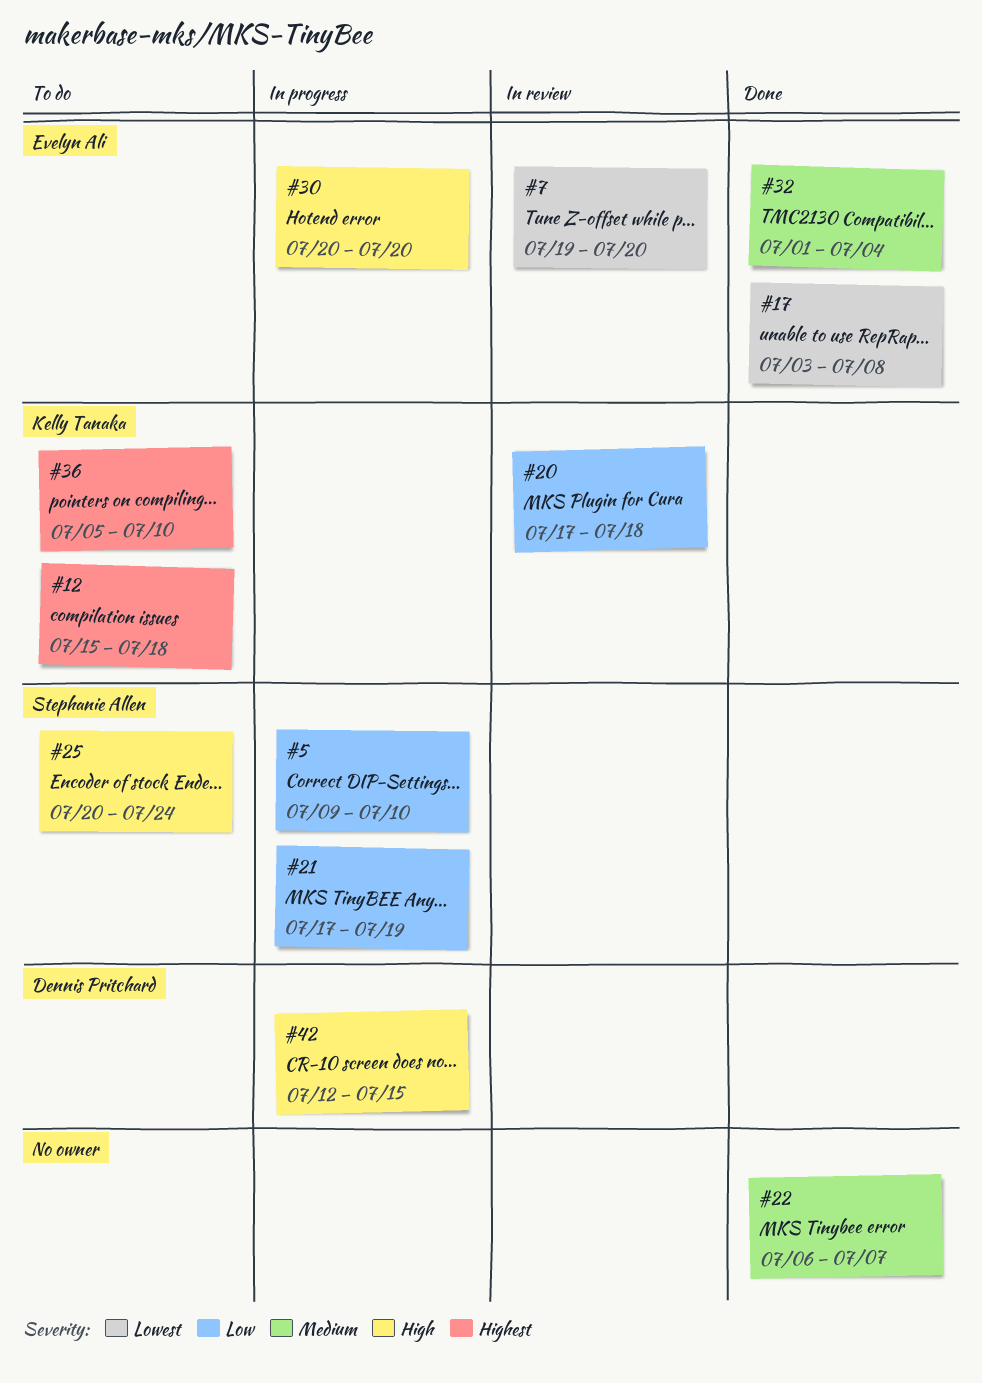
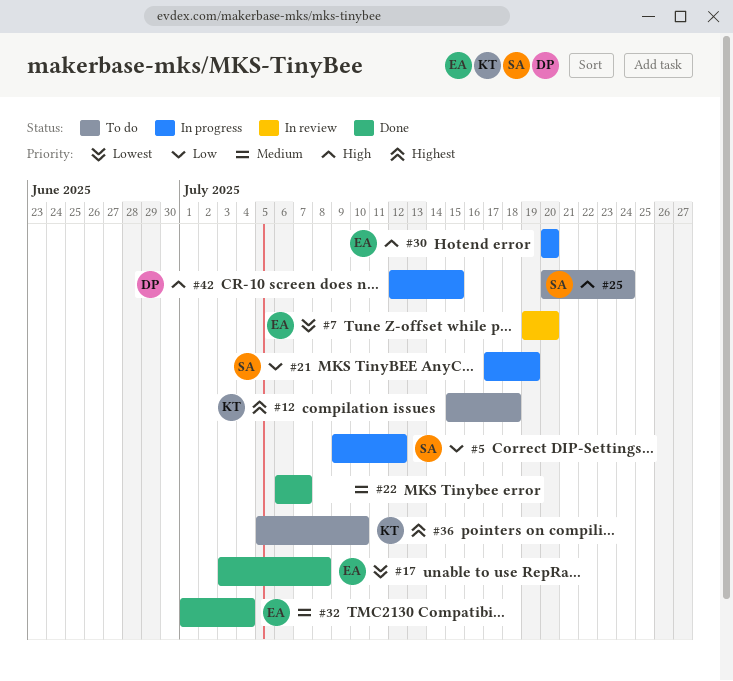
#5, due: Jul 10 -> Jul 12
#20: present -> none

